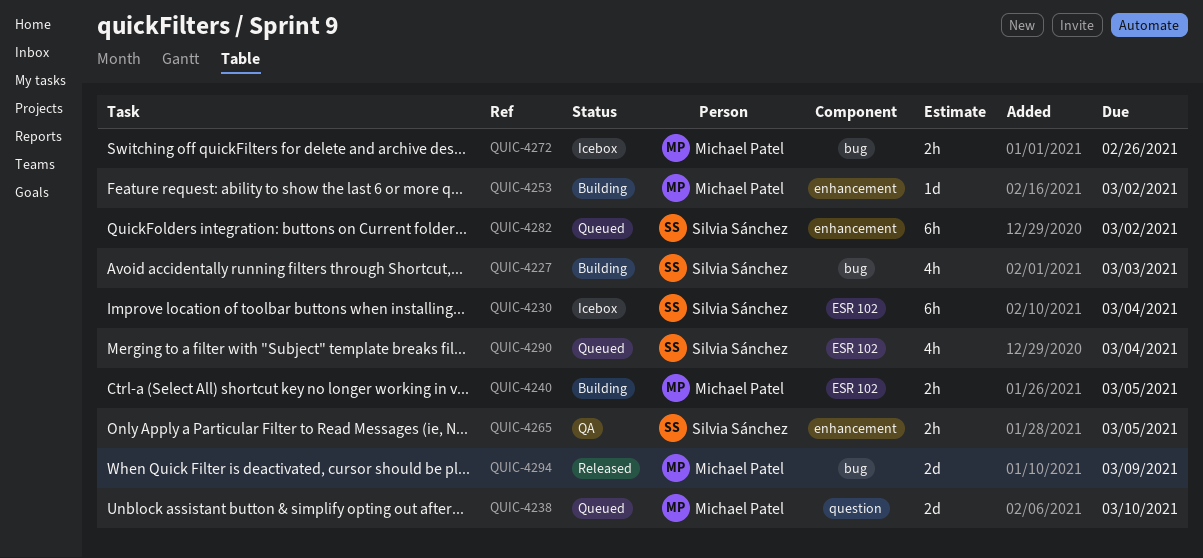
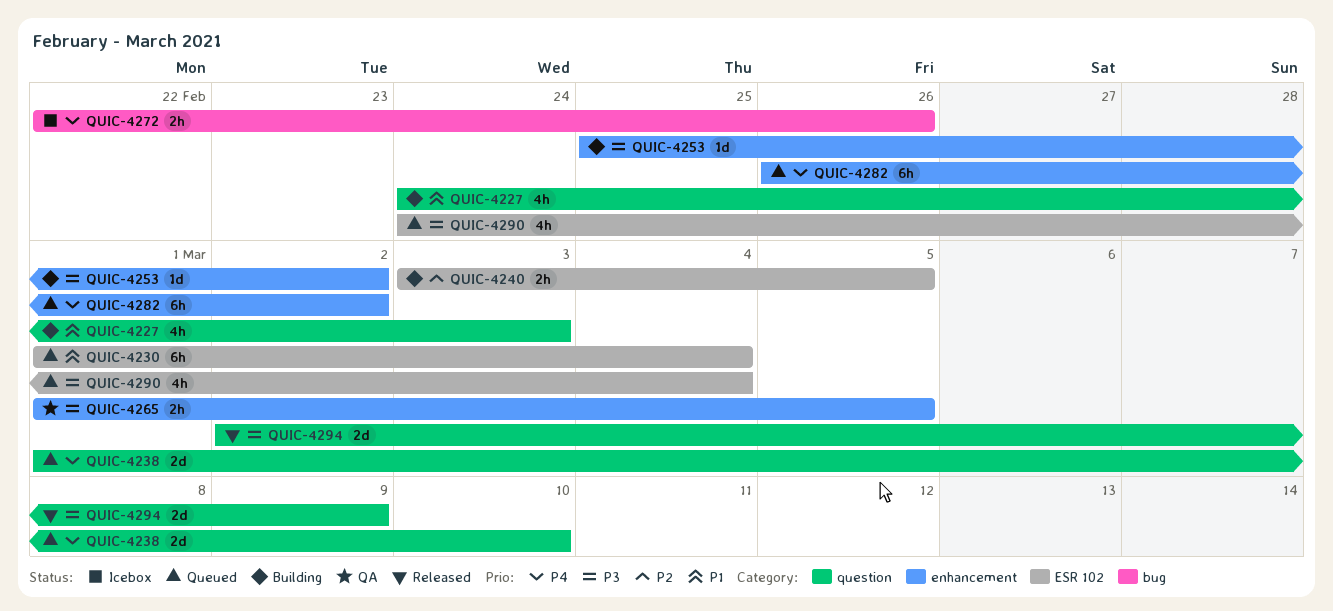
QUIC-4227, label: bug -> question
QUIC-4230, status: Icebox -> Queued
QUIC-4294, label: bug -> question

